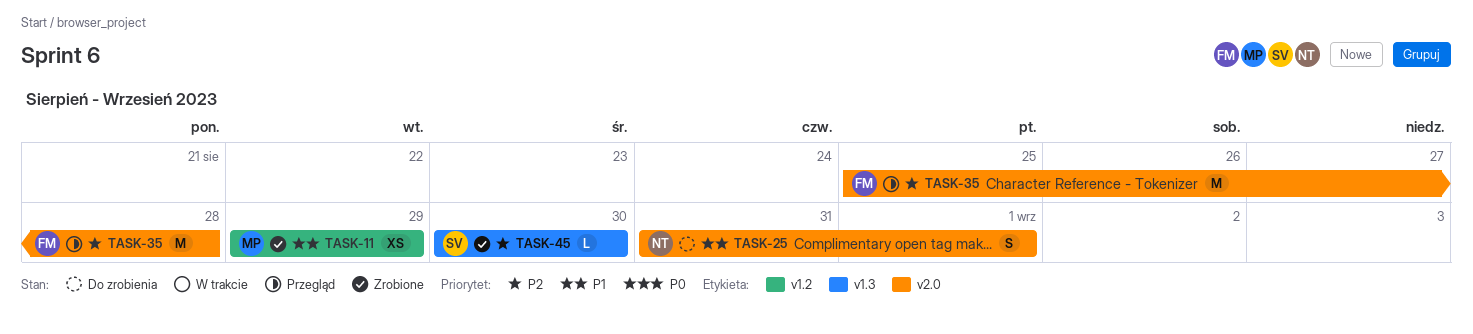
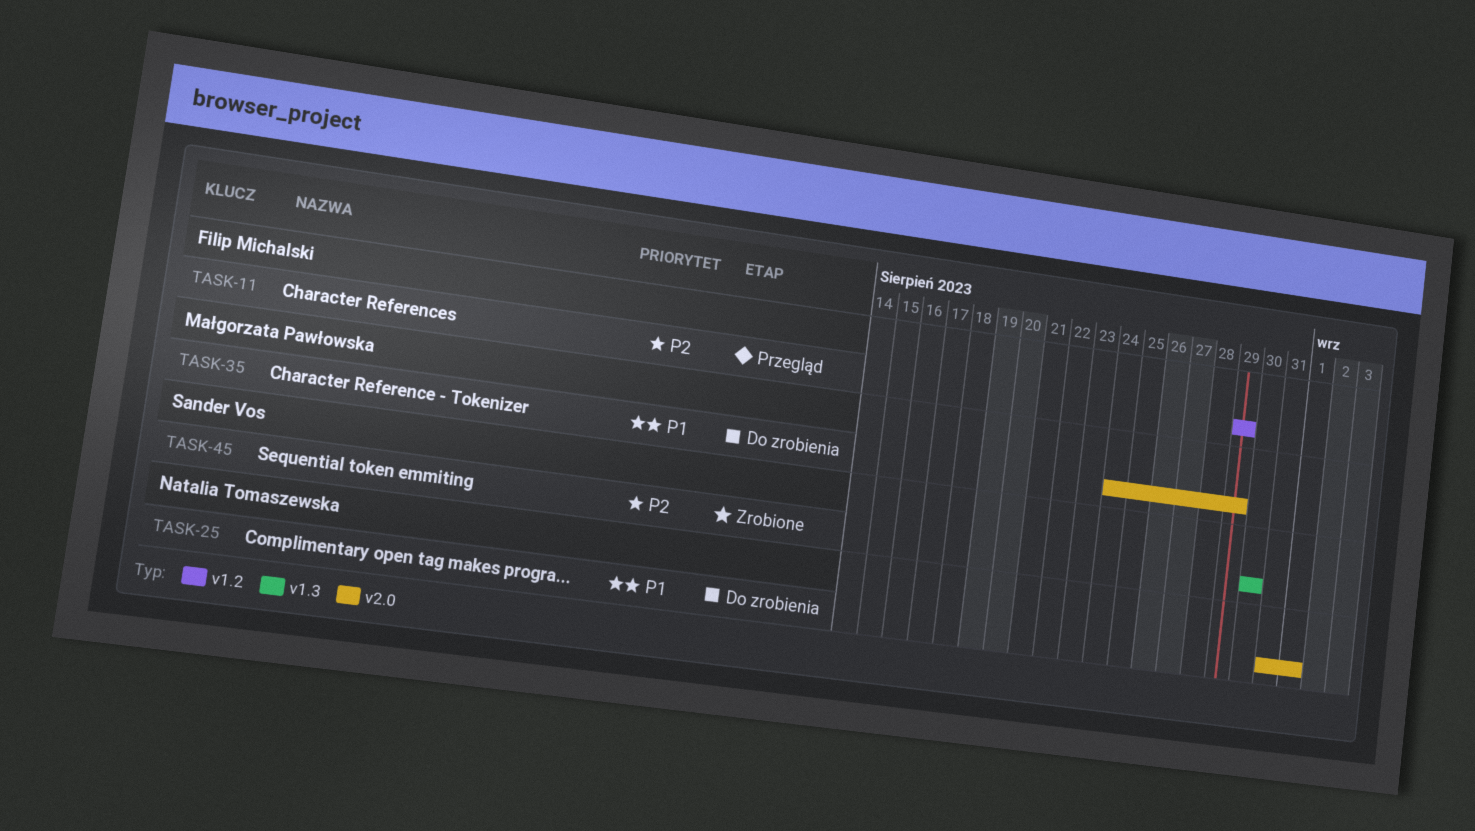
TASK-11, status: Zrobione -> Przegląd
TASK-11, owner: Małgorzata Pawłowska -> Filip Michalski
TASK-11, priority: P1 -> P2
TASK-35, status: Przegląd -> Do zrobienia
TASK-35, owner: Filip Michalski -> Małgorzata Pawłowska
TASK-35, priority: P2 -> P1
TASK-35, start: Aug 25 -> Aug 24
TASK-35, due: Aug 28 -> Aug 29

